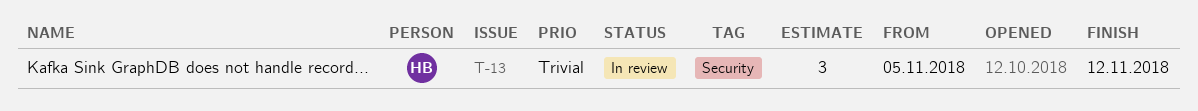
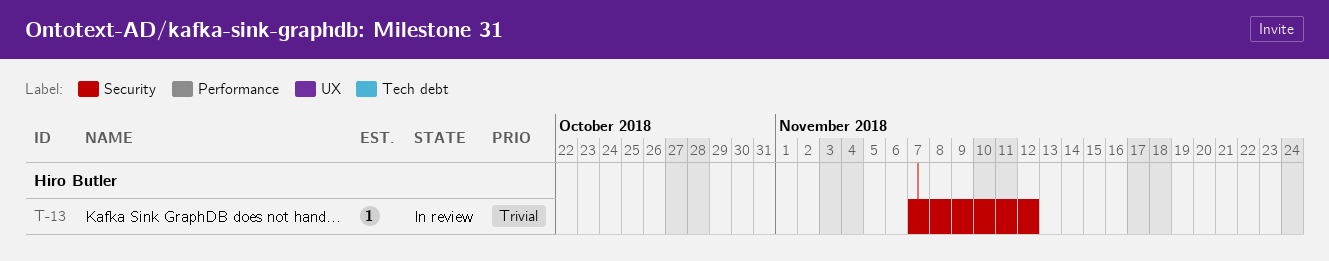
T-13, estimate: 3 -> 1
T-13, start: Nov 5 -> Nov 7

